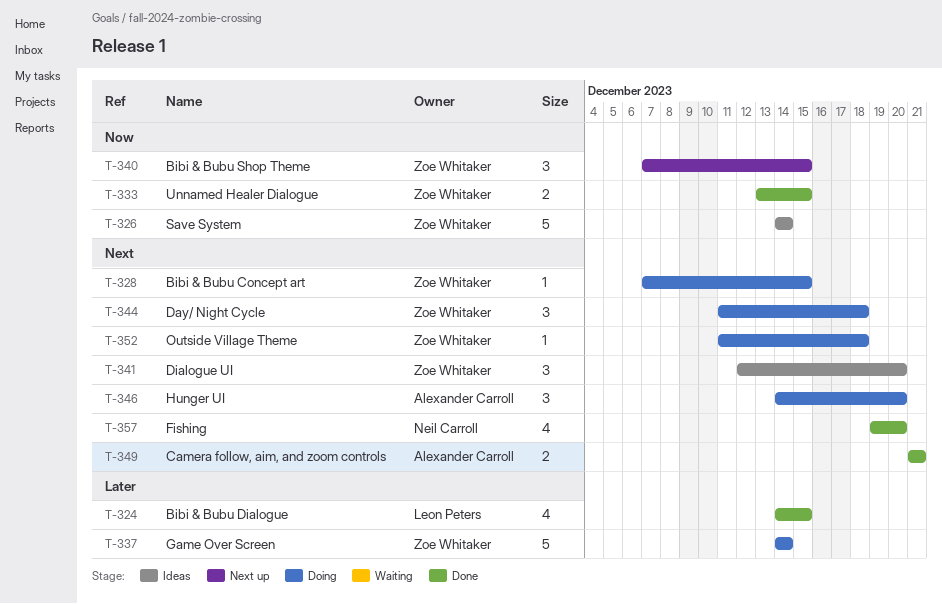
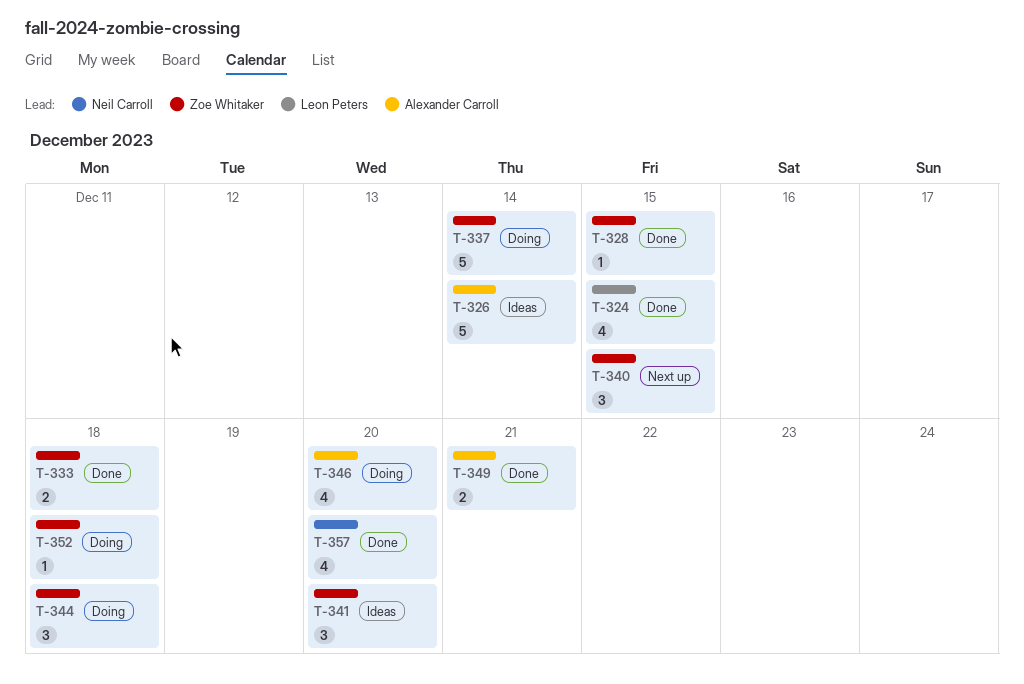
T-326, owner: Zoe Whitaker -> Alexander Carroll
T-328, status: Doing -> Done
T-333, due: Dec 15 -> Dec 18
T-346, estimate: 3 -> 4

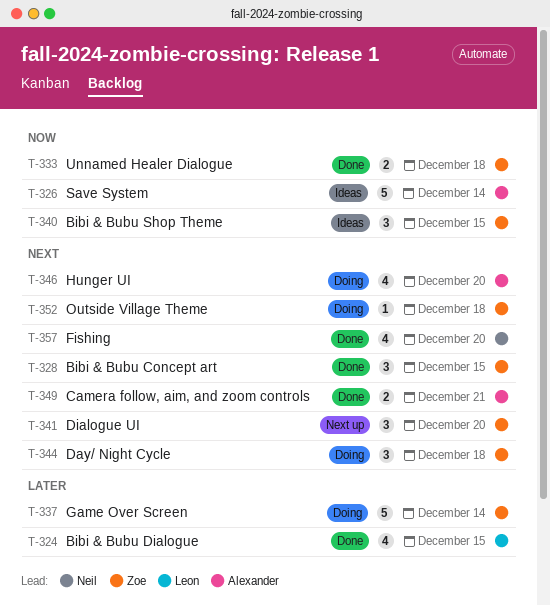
T-328, estimate: 1 -> 3
T-340, status: Next up -> Ideas
T-341, status: Ideas -> Next up

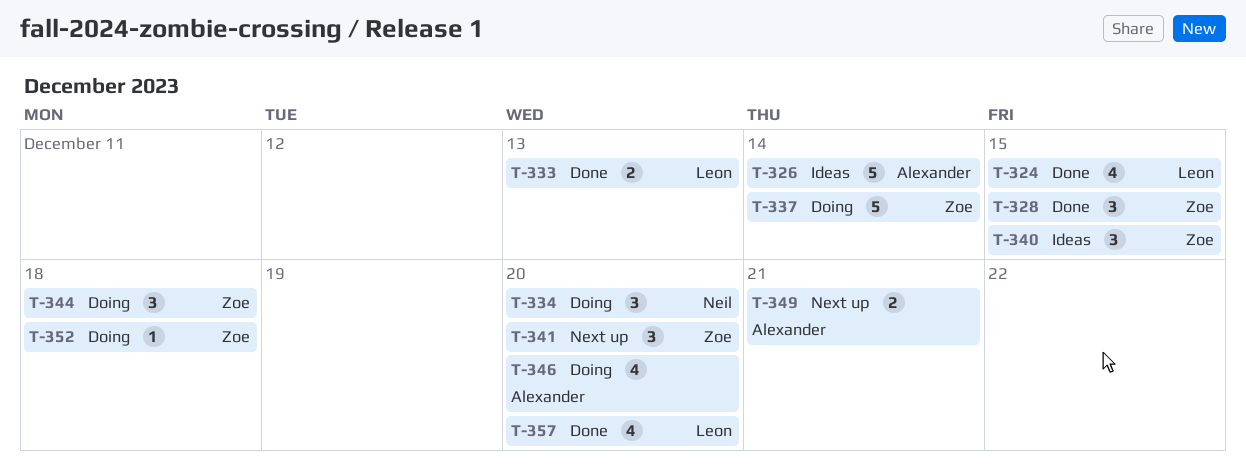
T-333, owner: Zoe -> Leon
T-333, due: Dec 18 -> Dec 13
T-334: none -> present
T-349, status: Done -> Next up
T-357, owner: Neil -> Leon

